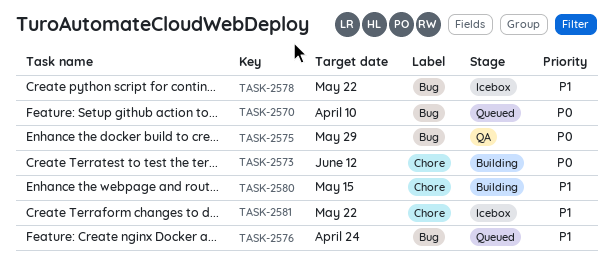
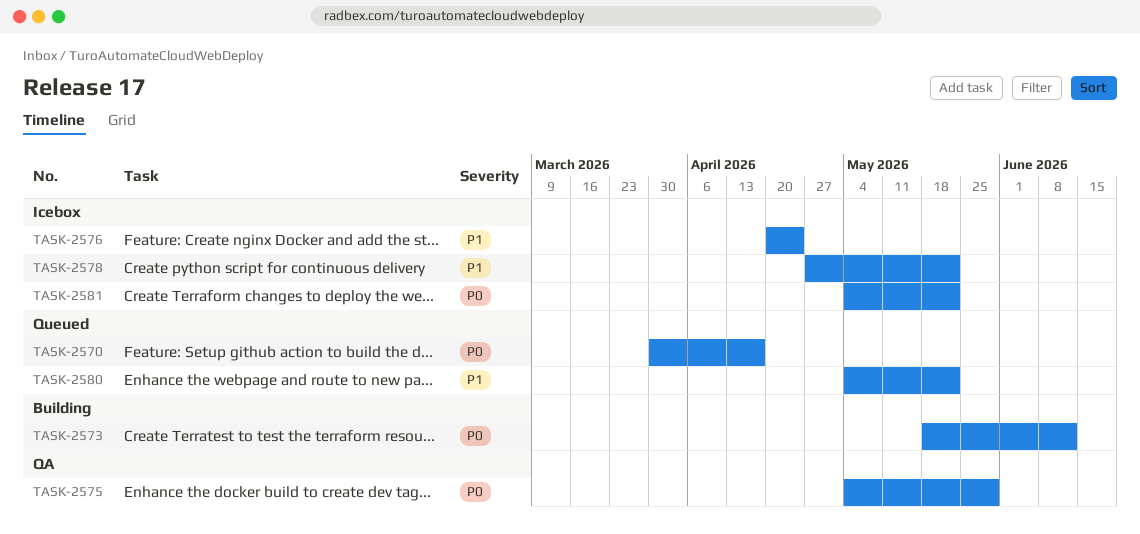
TASK-2570, due: Apr 10 -> Apr 17
TASK-2576, status: Queued -> Icebox
TASK-2580, status: Building -> Queued
TASK-2580, due: May 15 -> May 22
TASK-2581, priority: P1 -> P0

